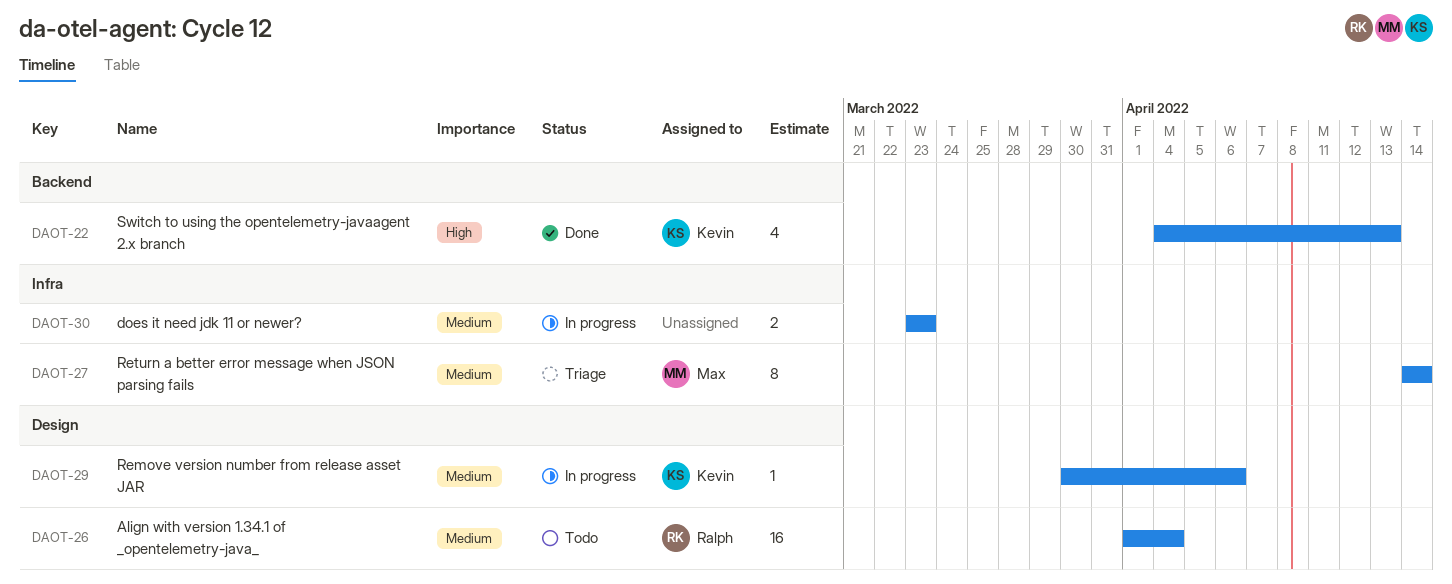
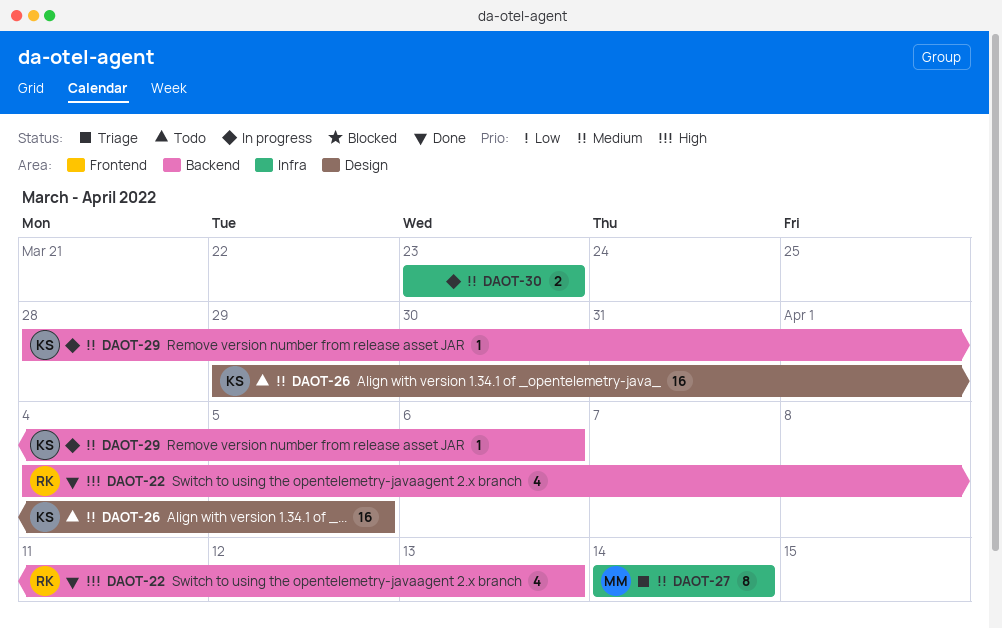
DAOT-22, owner: Kevin -> Ralph
DAOT-26, owner: Ralph -> Kevin
DAOT-26, start: Apr 1 -> Mar 29
DAOT-26, due: Apr 4 -> Apr 5
DAOT-29, label: Design -> Backend
DAOT-29, start: Mar 30 -> Mar 28

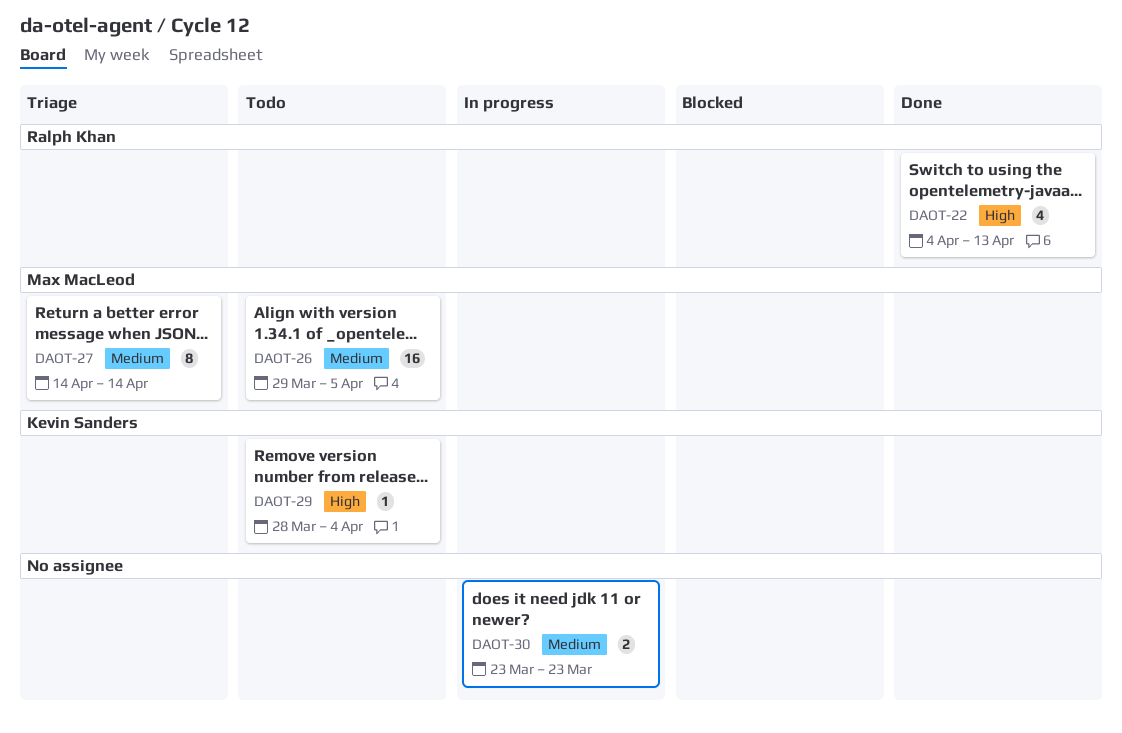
DAOT-26, owner: Kevin Sanders -> Max MacLeod
DAOT-29, status: In progress -> Todo
DAOT-29, priority: Medium -> High
DAOT-29, due: Apr 6 -> Apr 4

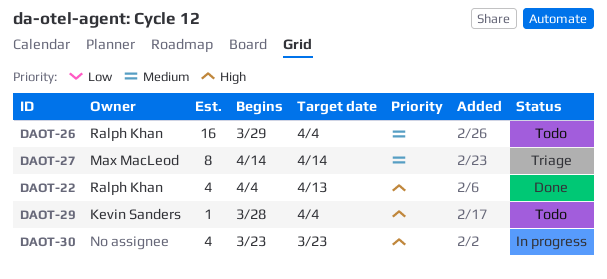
DAOT-26, owner: Max MacLeod -> Ralph Khan
DAOT-26, due: Apr 5 -> Apr 4
DAOT-30, priority: Medium -> High
DAOT-30, estimate: 2 -> 4

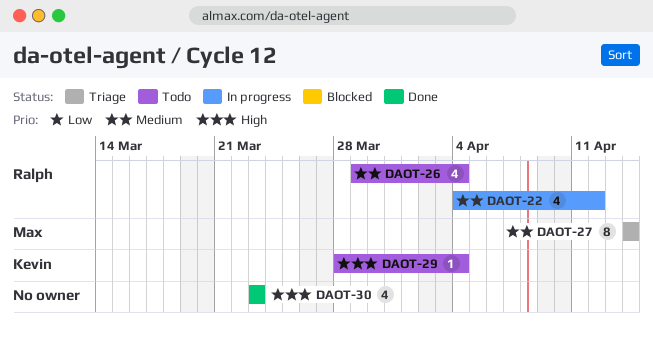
DAOT-22, status: Done -> In progress
DAOT-22, priority: High -> Medium
DAOT-22, due: Apr 13 -> Apr 12
DAOT-26, estimate: 16 -> 4
DAOT-30, status: In progress -> Done

